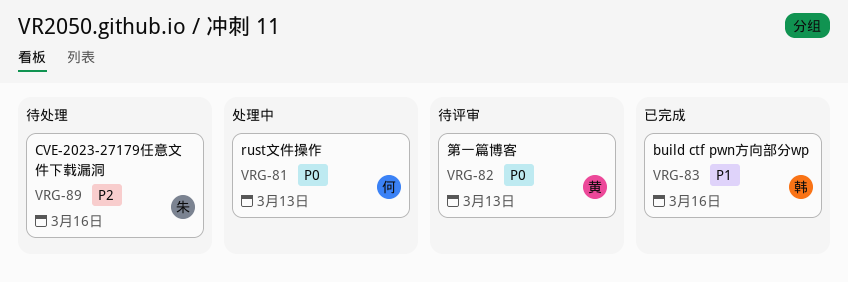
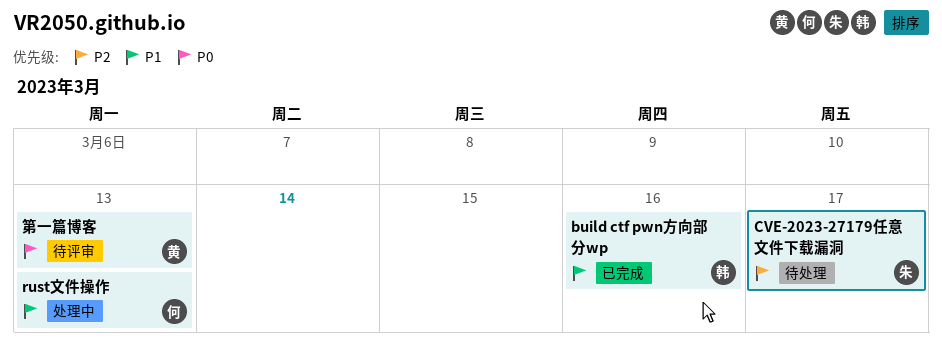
CVE-2023-27179任意文件下载漏洞, due: Mar 16 -> Mar 17
rust文件操作, priority: P0 -> P1

